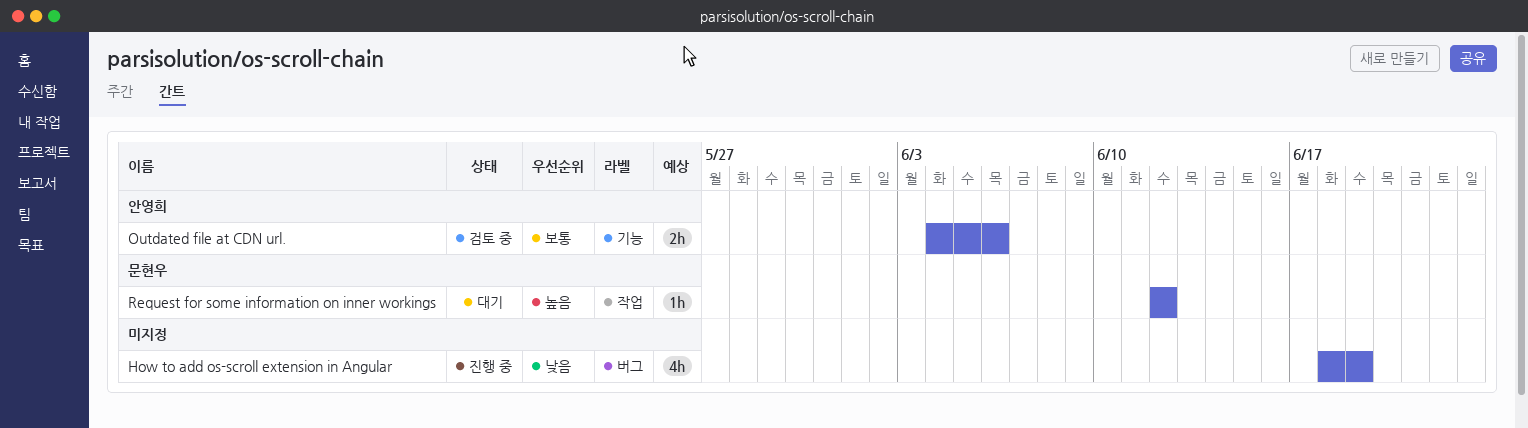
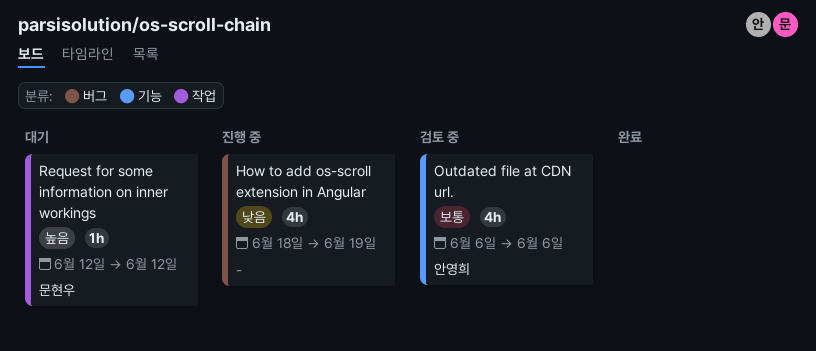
Outdated file at CDN url., estimate: 2h -> 4h
Outdated file at CDN url., start: Jun 4 -> Jun 6

